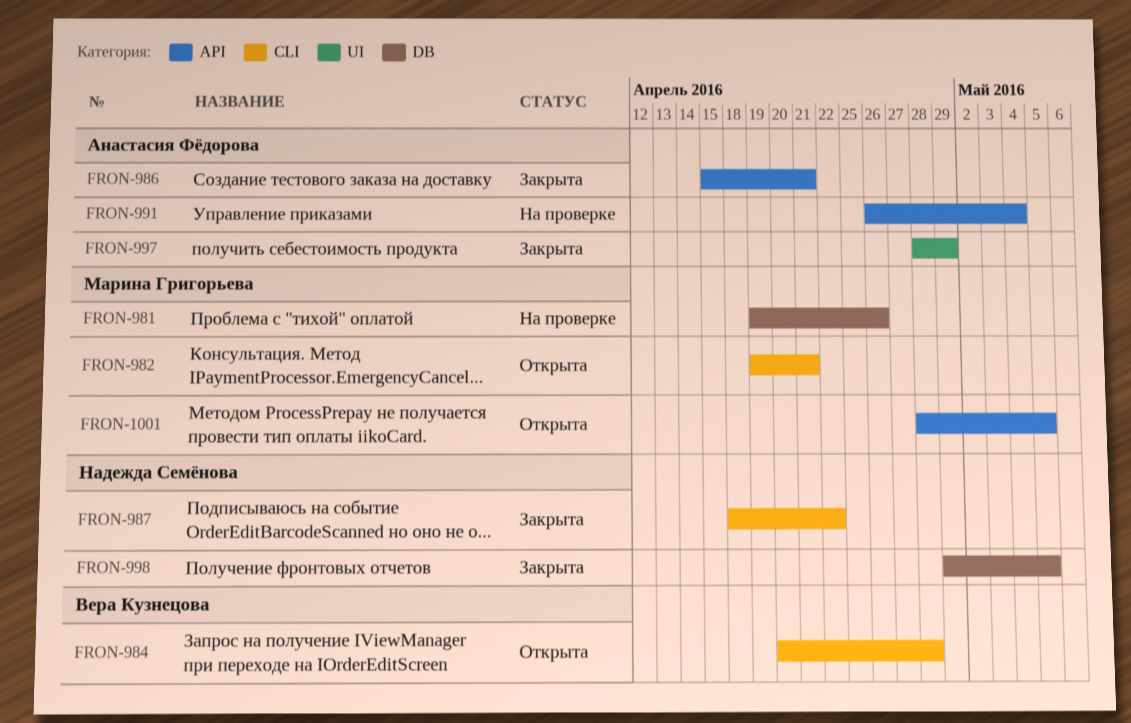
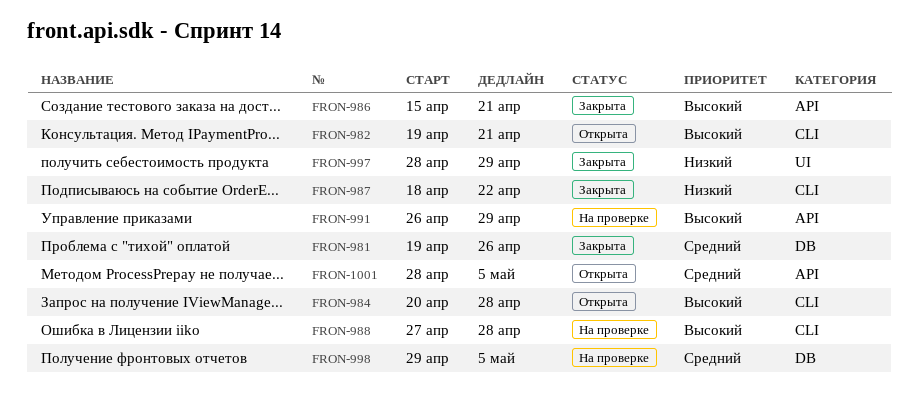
FRON-981, status: На проверке -> Закрыта
FRON-988: none -> present
FRON-991, due: May 4 -> Apr 29
FRON-998, status: Закрыта -> На проверке

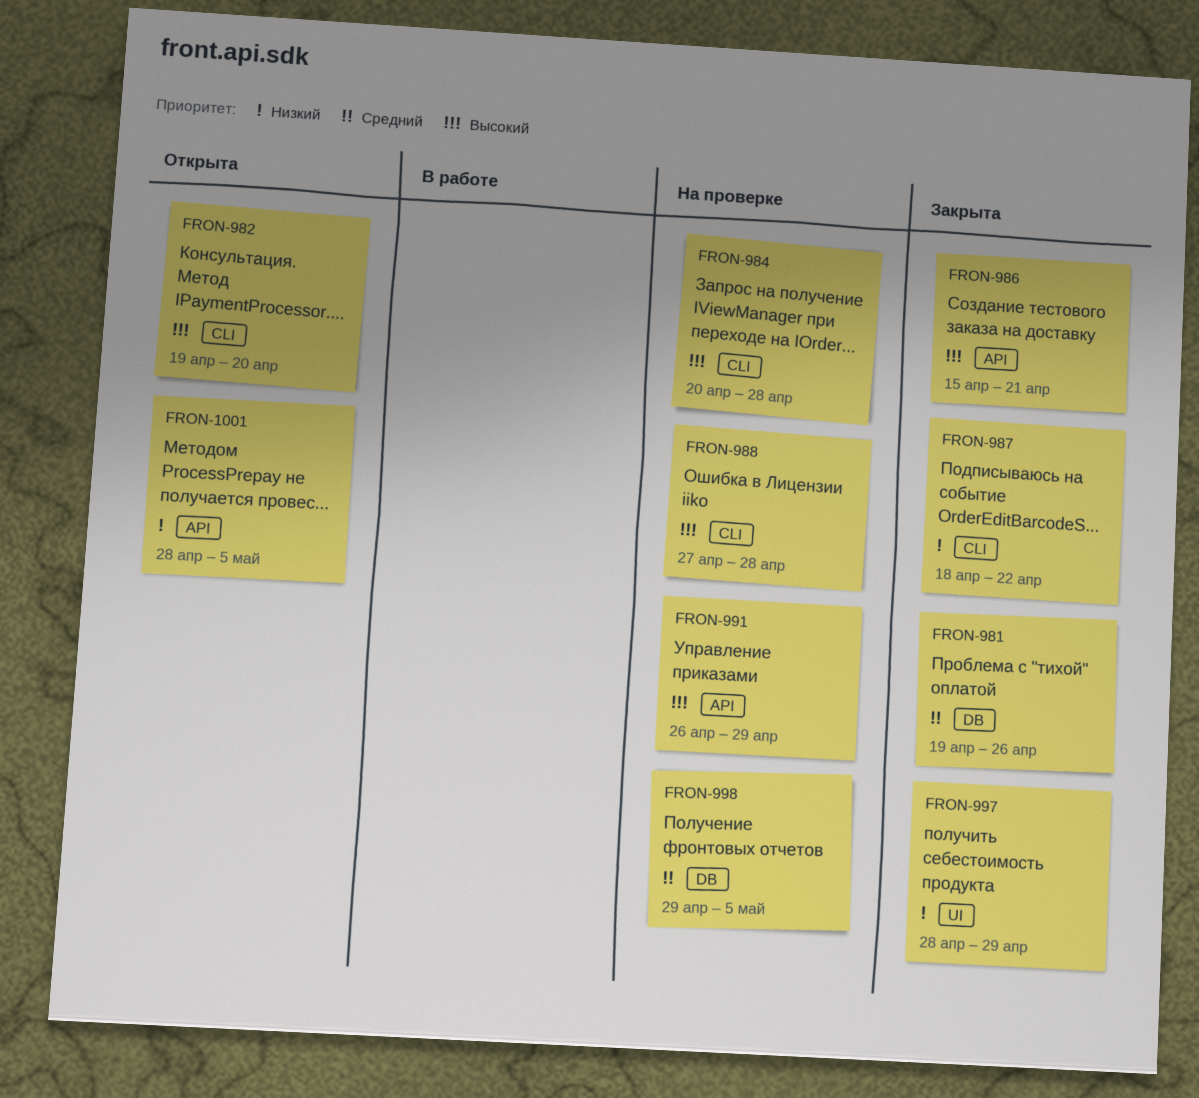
FRON-982, due: Apr 21 -> Apr 20
FRON-984, status: Открыта -> На проверке
FRON-1001, priority: Средний -> Низкий

